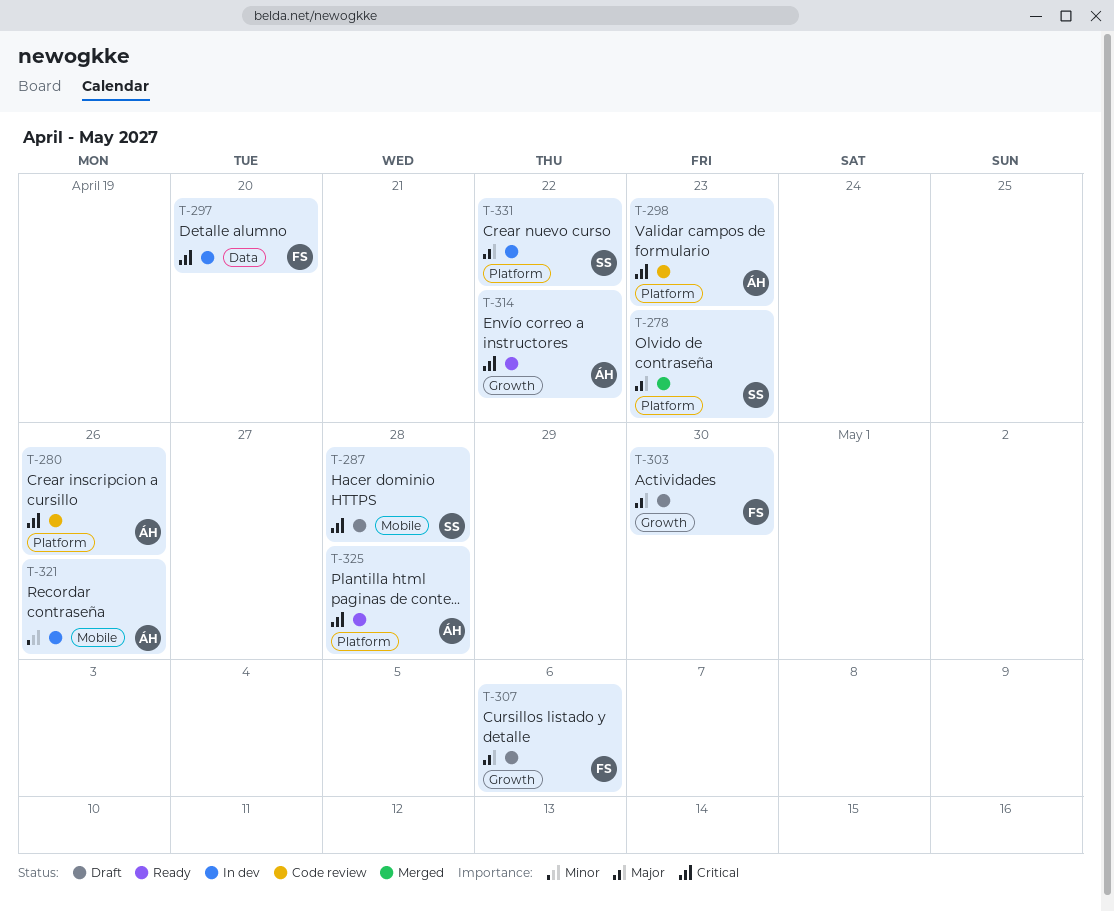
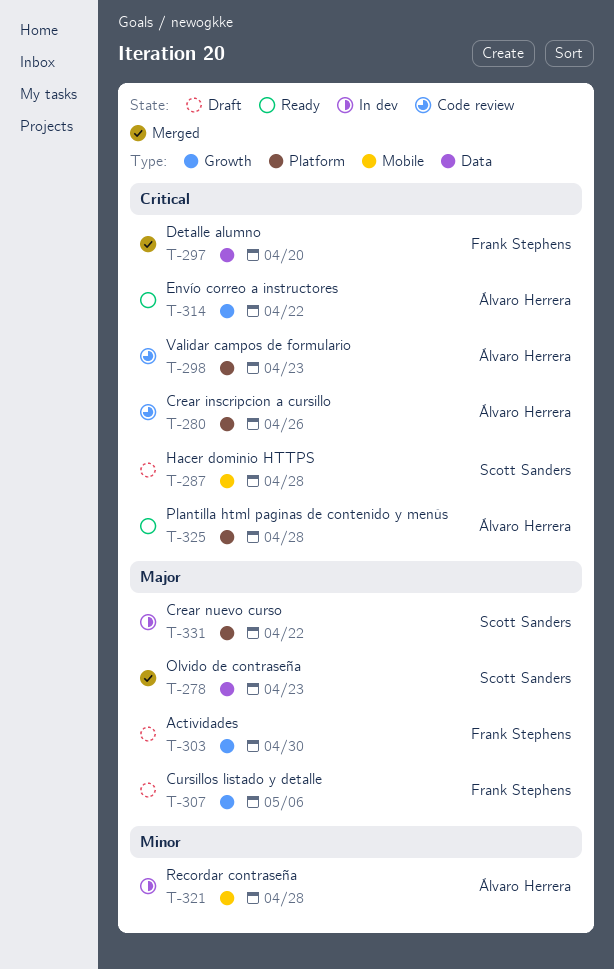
T-278, label: Platform -> Data
T-297, status: In dev -> Merged
T-321, due: Apr 26 -> Apr 28

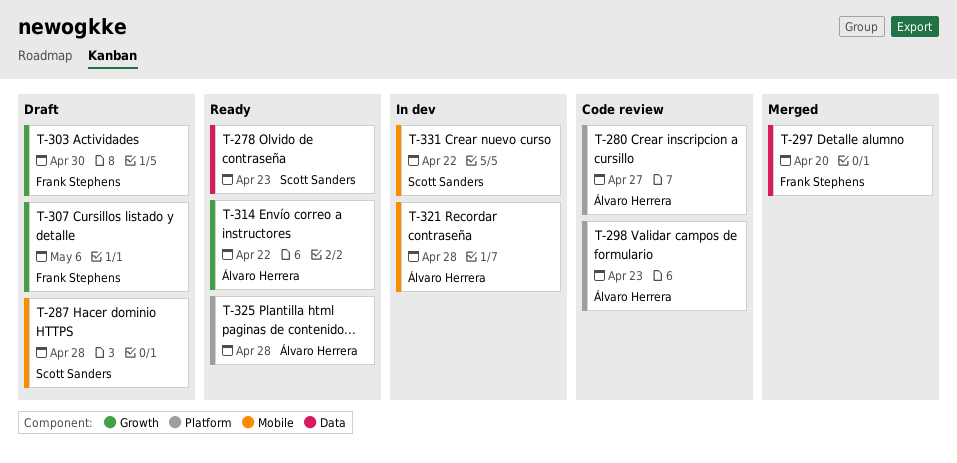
T-278, status: Merged -> Ready
T-280, due: Apr 26 -> Apr 27
T-331, label: Platform -> Mobile

